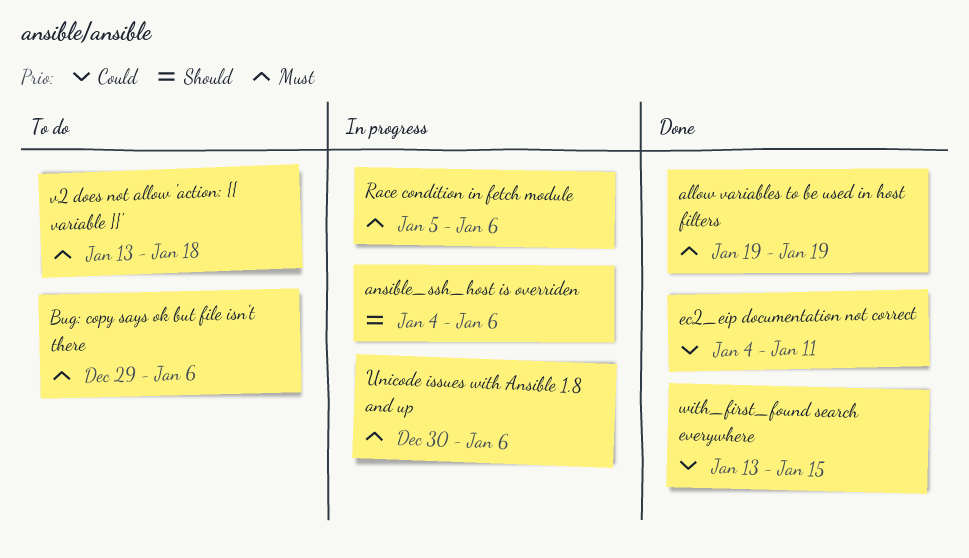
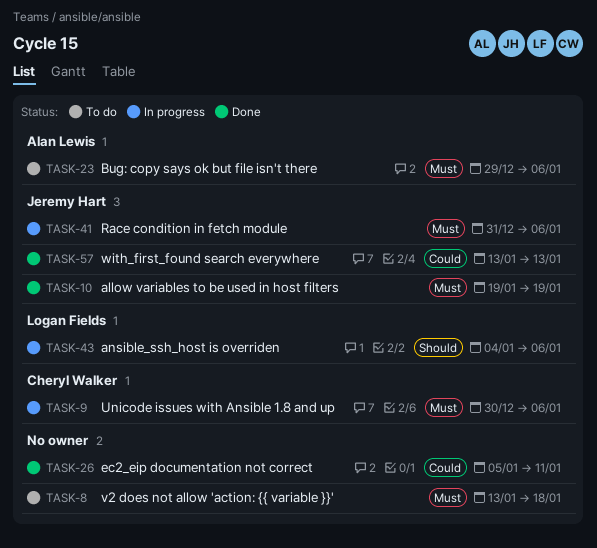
ec2_eip documentation not correct, start: Jan 4 -> Jan 5
Race condition in fetch module, start: Jan 5 -> Dec 31
with_first_found search everywhere, due: Jan 15 -> Jan 13

